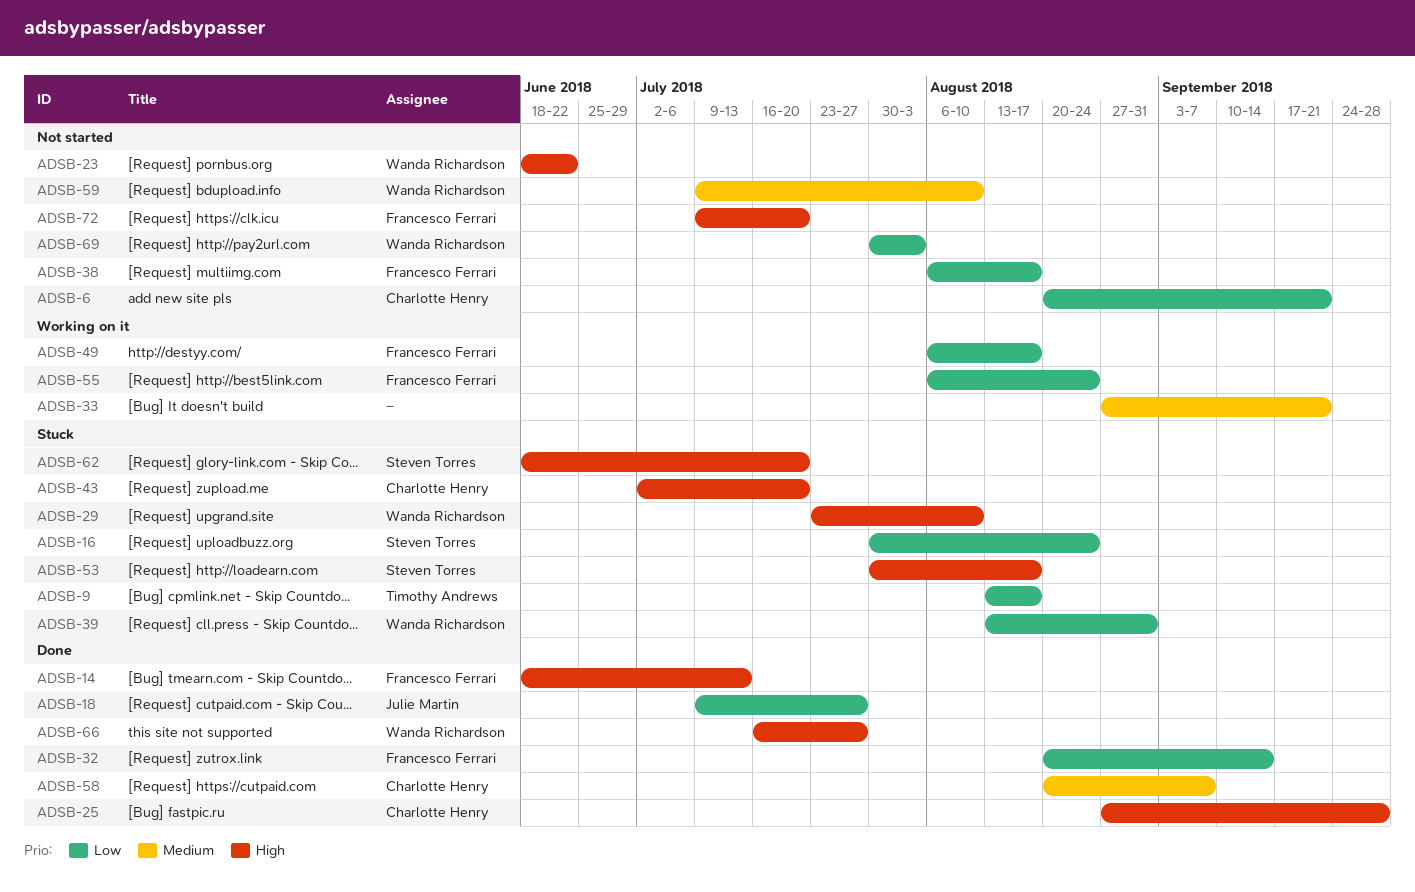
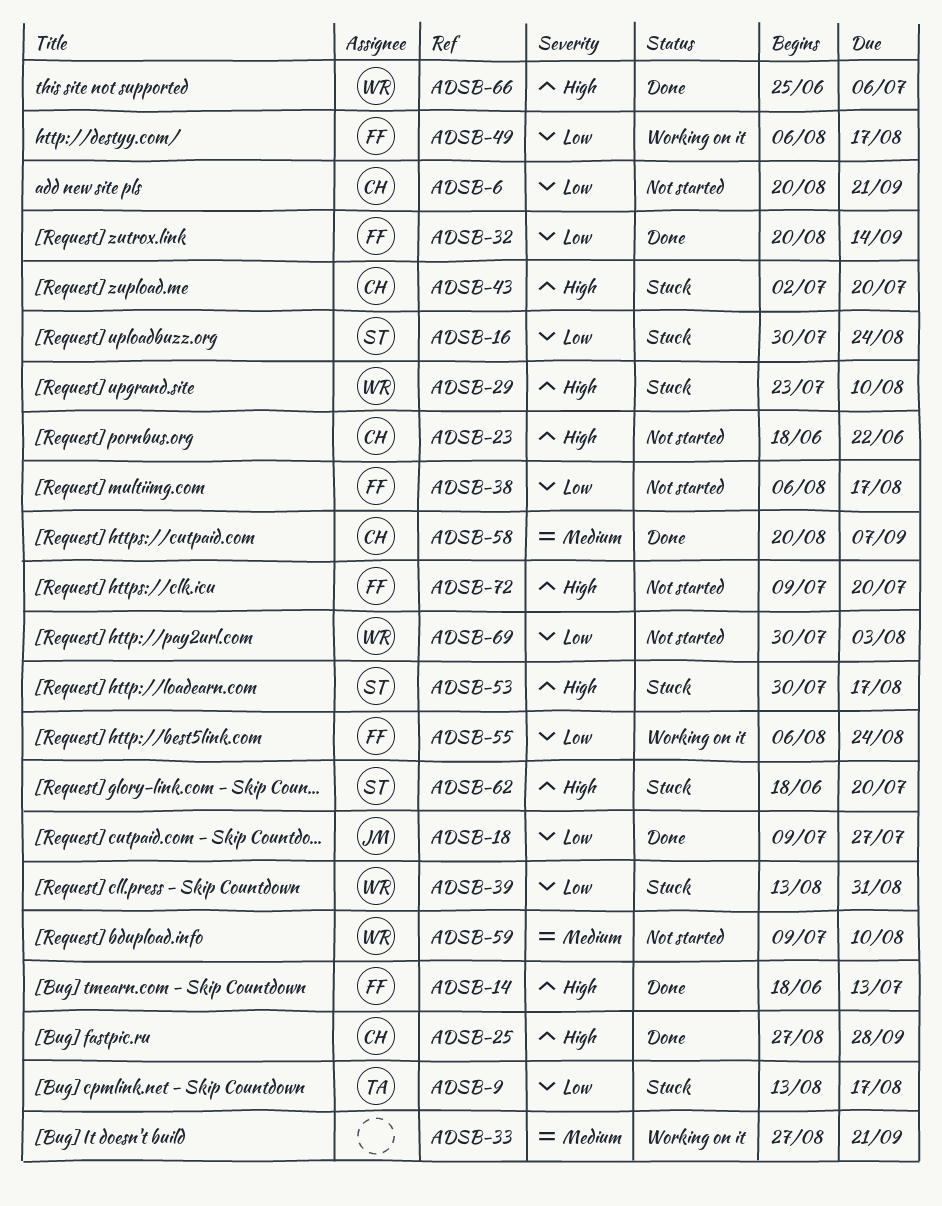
ADSB-23, owner: Wanda Richardson -> Charlotte Henry
ADSB-66, start: Jul 16 -> Jun 25
ADSB-66, due: Jul 27 -> Jul 6

